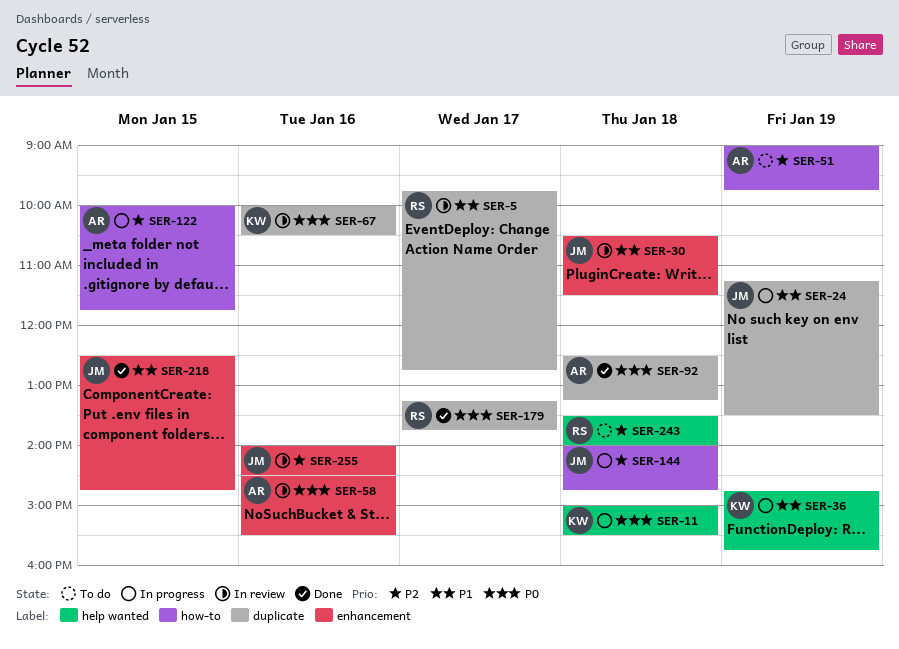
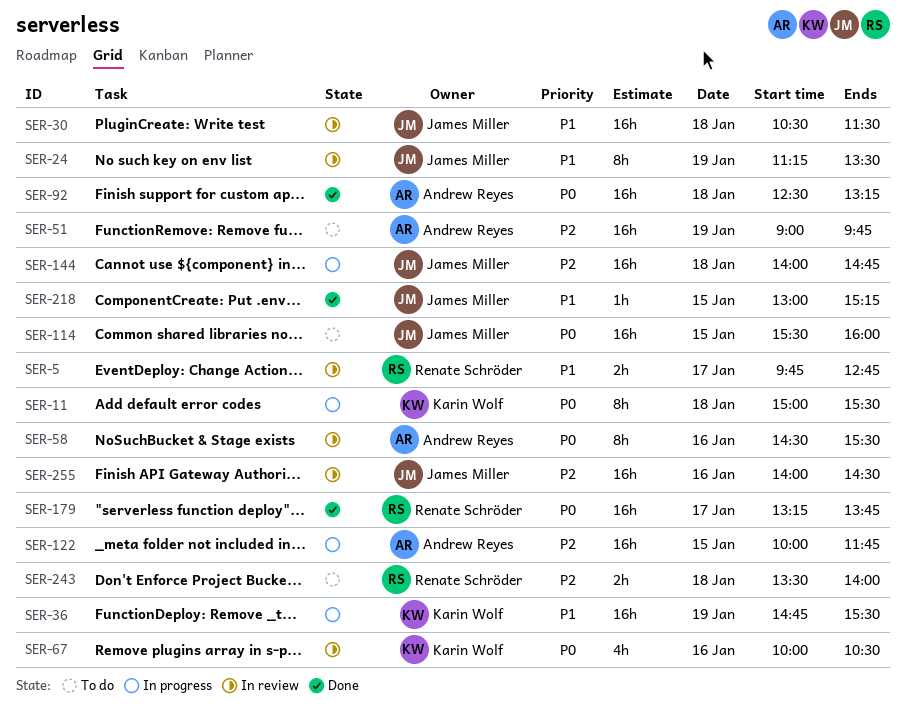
SER-24, status: In progress -> In review
SER-36, ends: 15:45 -> 15:30
SER-114: none -> present
SER-218, begins: 12:30 -> 13:00
SER-218, ends: 14:45 -> 15:15

